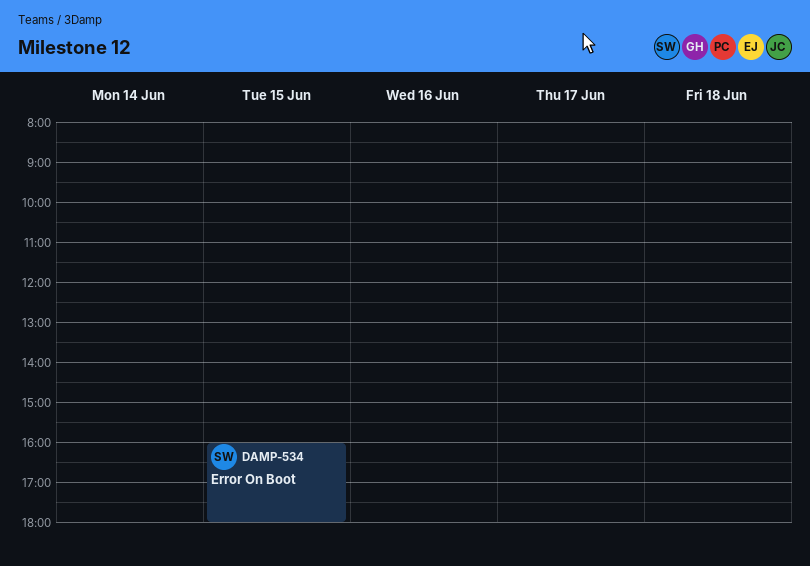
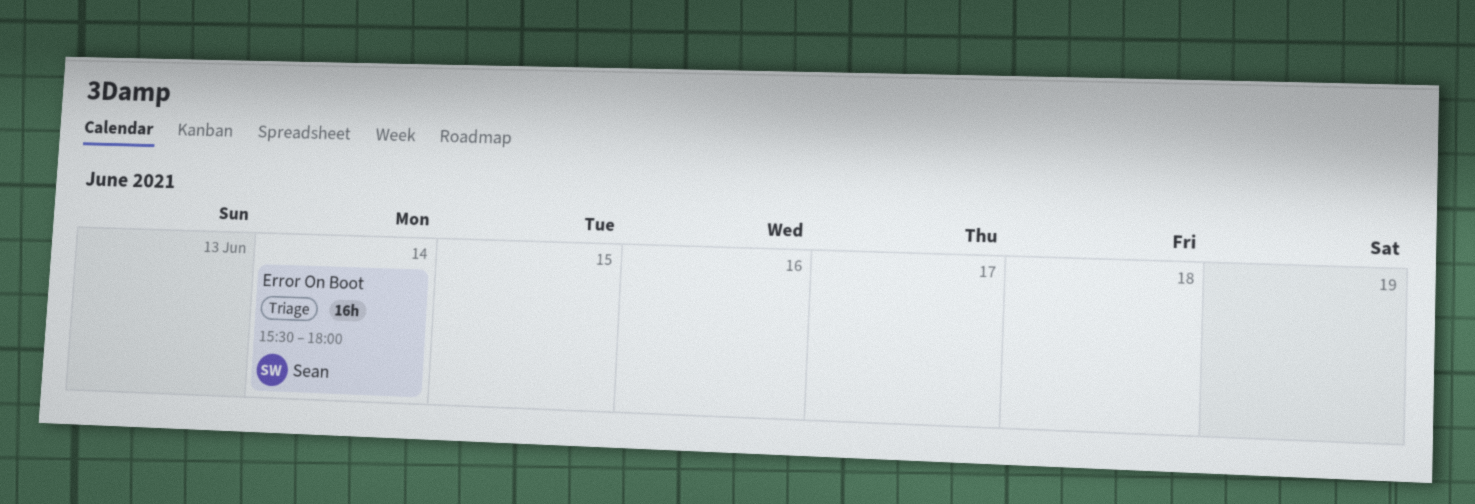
Error On Boot, day: Jun 15 -> Jun 14
Error On Boot, begins: 16:00 -> 15:30

